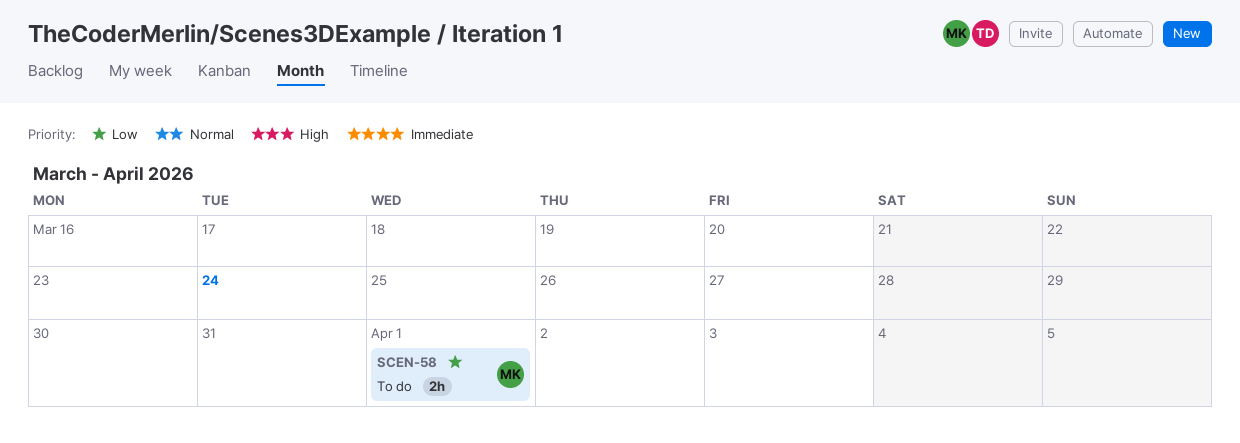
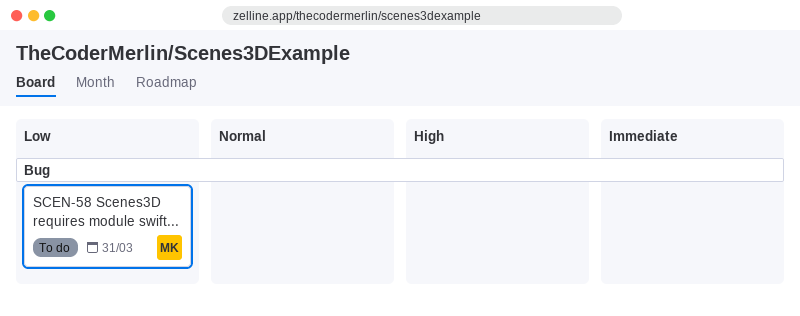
SCEN-58, due: Apr 1 -> Mar 31

